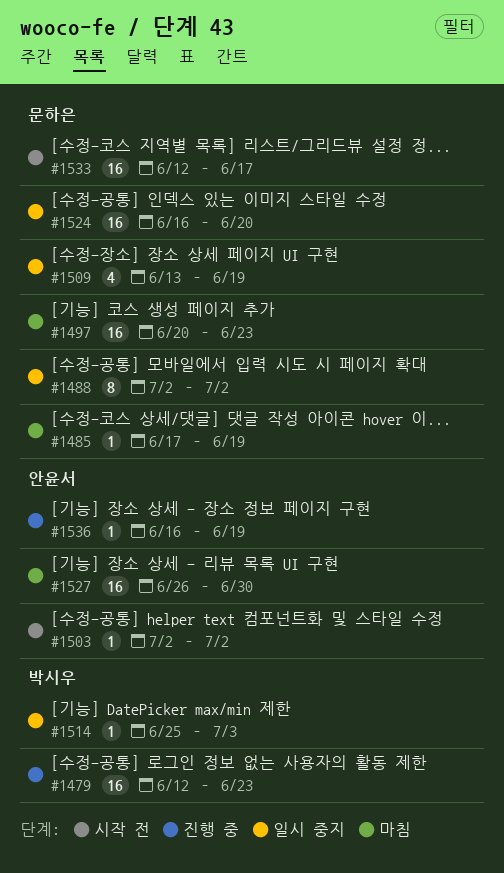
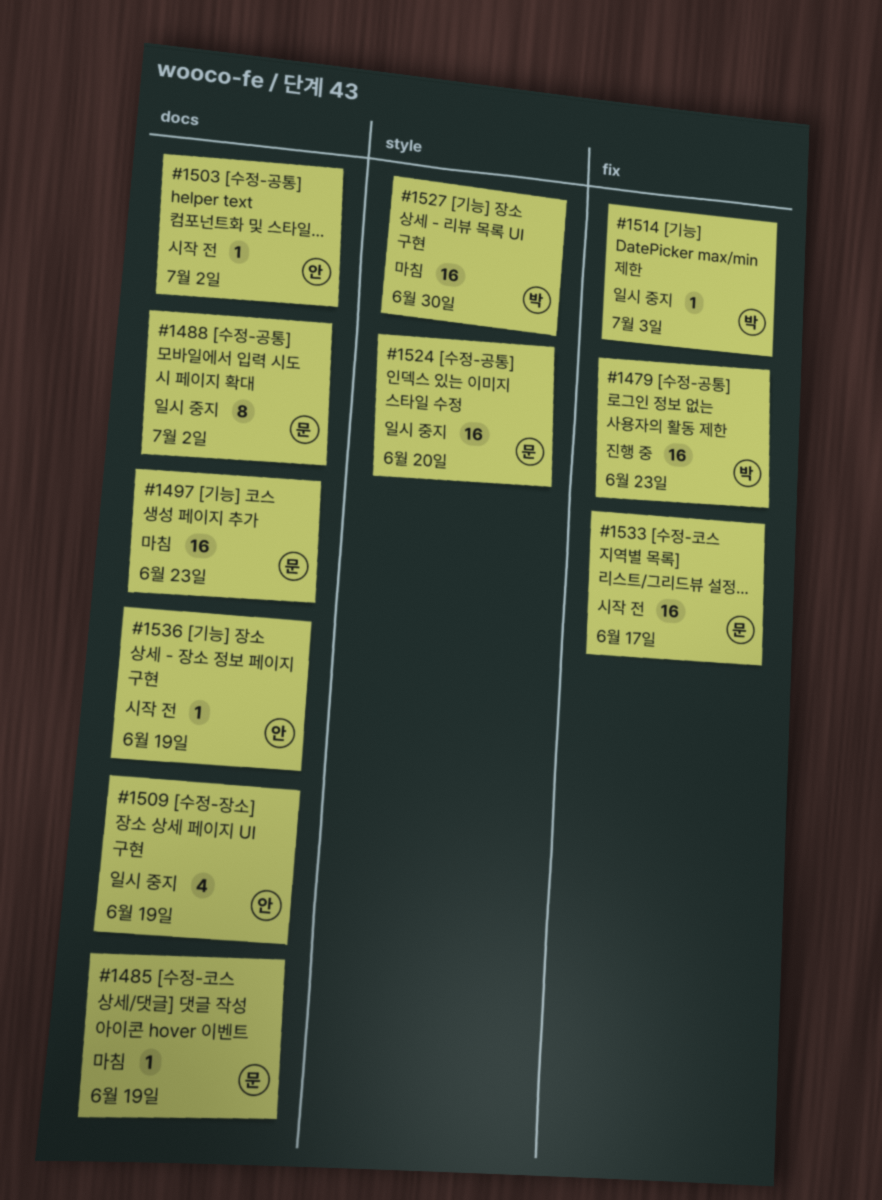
#1509, owner: 문하은 -> 안윤서
#1527, owner: 안윤서 -> 박시우
#1536, status: 진행 중 -> 시작 전

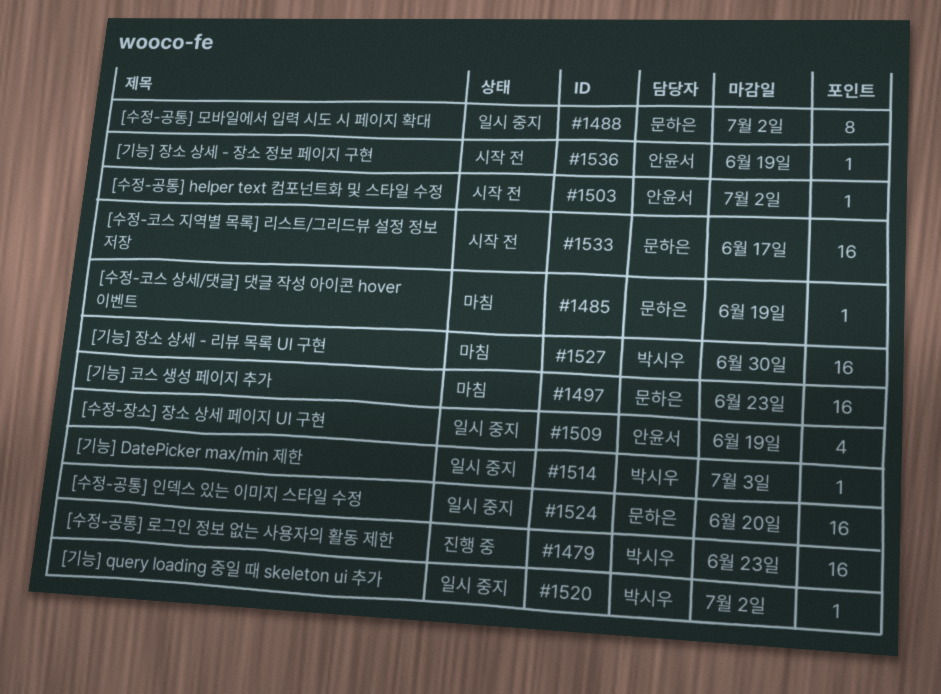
#1520: none -> present

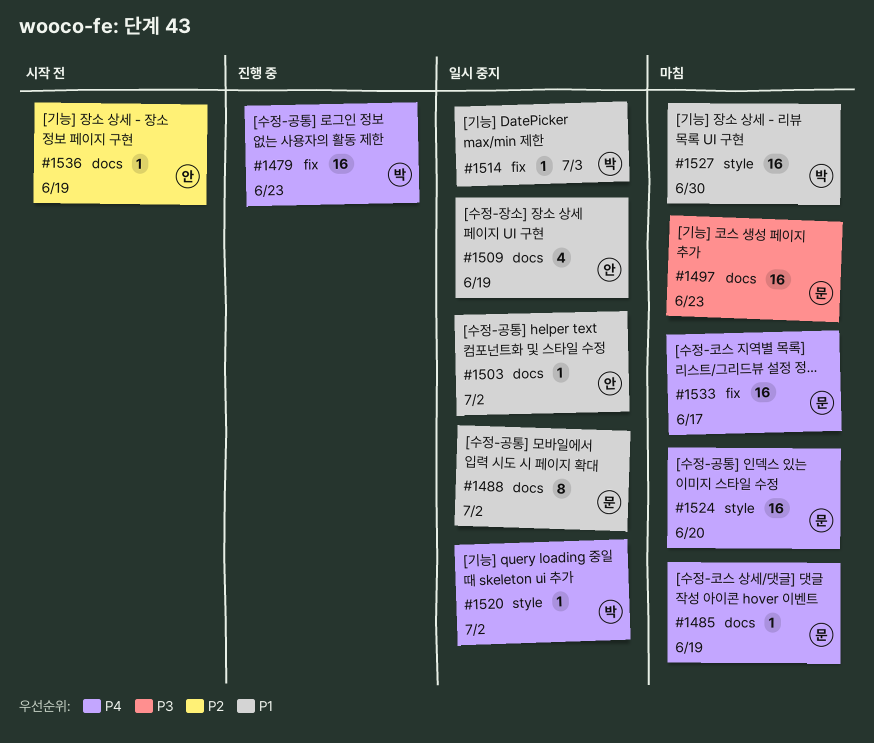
#1503, status: 시작 전 -> 일시 중지
#1524, status: 일시 중지 -> 마침
#1533, status: 시작 전 -> 마침

